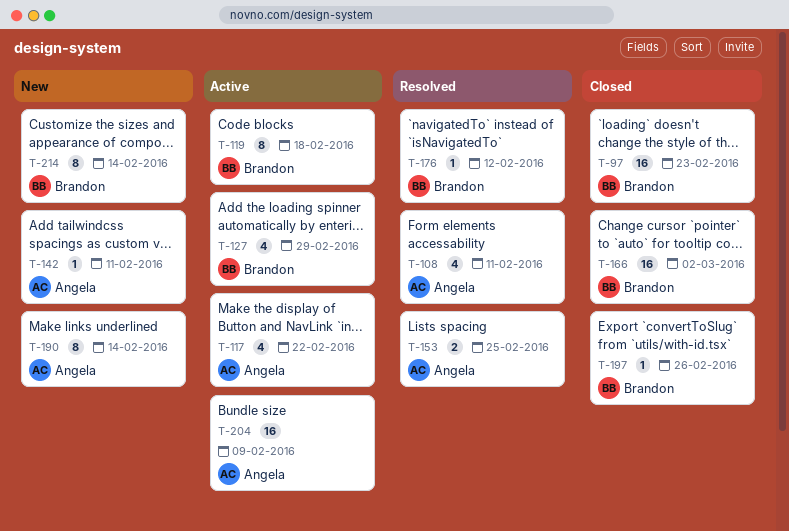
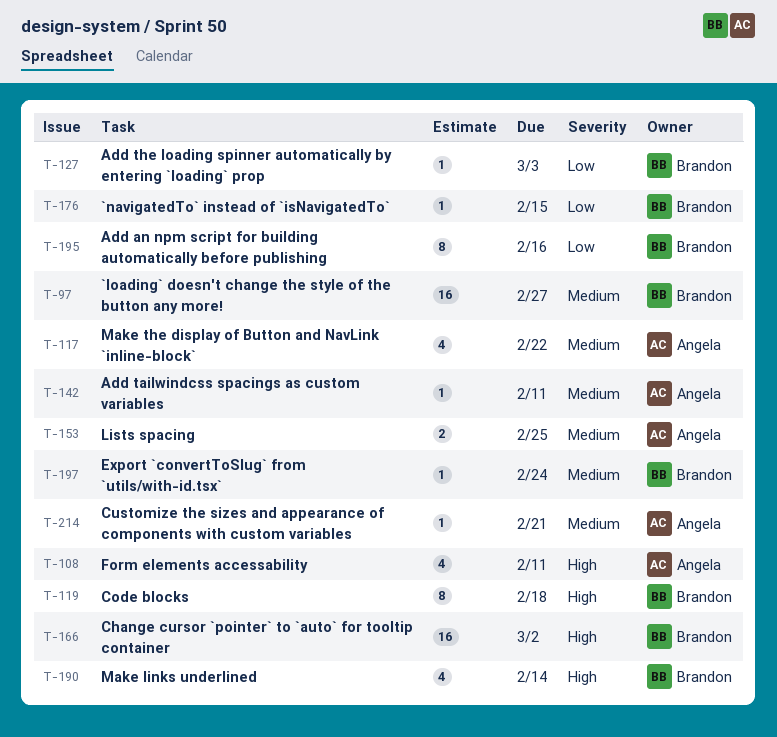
T-97, due: Feb 23 -> Feb 27
T-127, estimate: 4 -> 1
T-127, due: Feb 29 -> Mar 3
T-176, due: Feb 12 -> Feb 15
T-190, owner: Angela -> Brandon
T-190, estimate: 8 -> 4
T-195: none -> present
T-197, due: Feb 26 -> Feb 24
T-204: present -> none
T-214, owner: Brandon -> Angela
T-214, estimate: 8 -> 1
T-214, due: Feb 14 -> Feb 21

